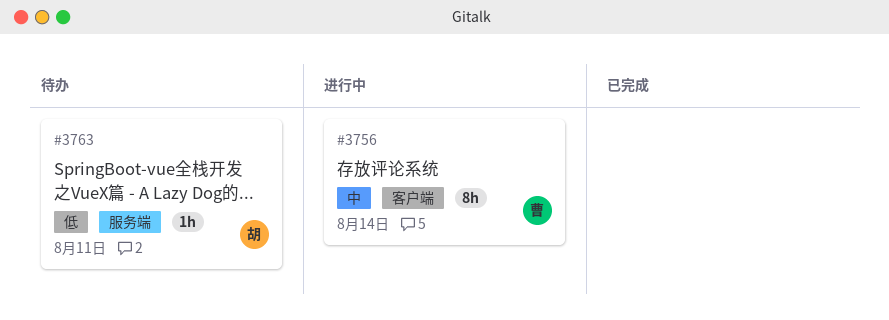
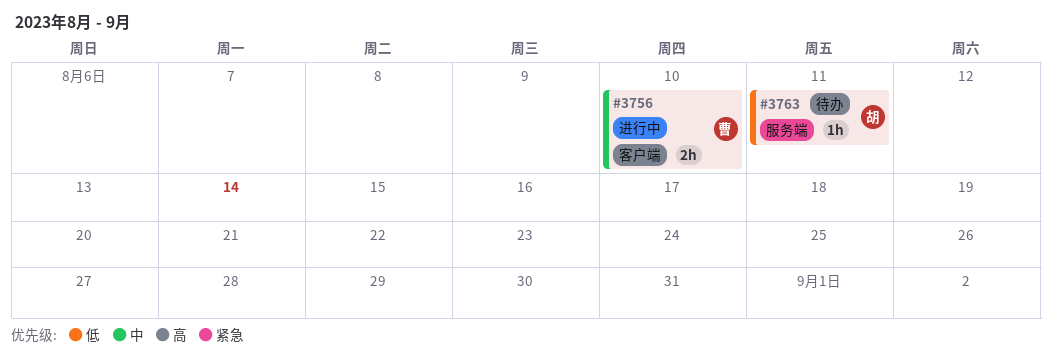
#3756, estimate: 8h -> 2h
#3756, due: Aug 14 -> Aug 10

